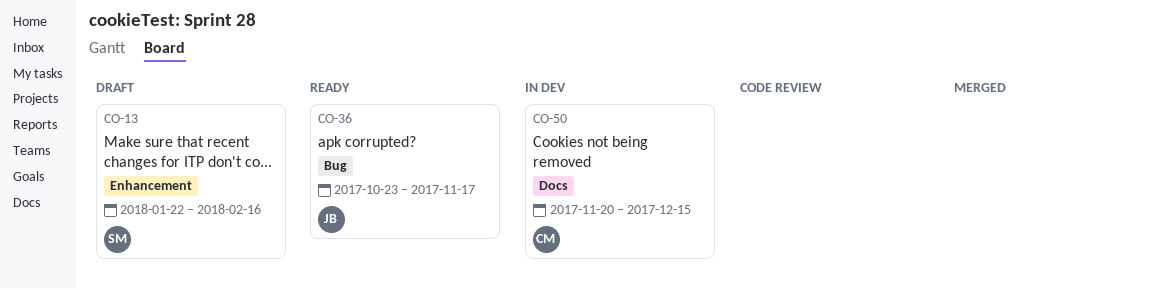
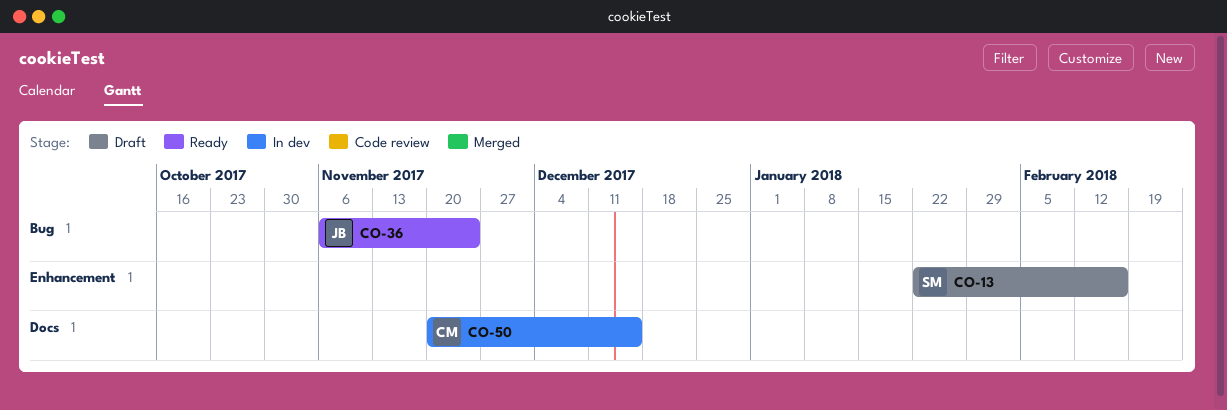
CO-36, start: Oct 23 -> Nov 6
CO-36, due: Nov 17 -> Nov 24

